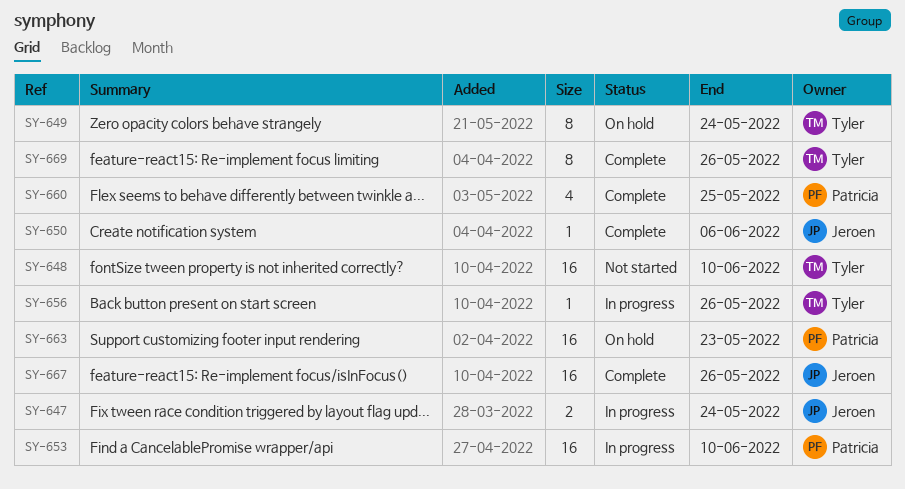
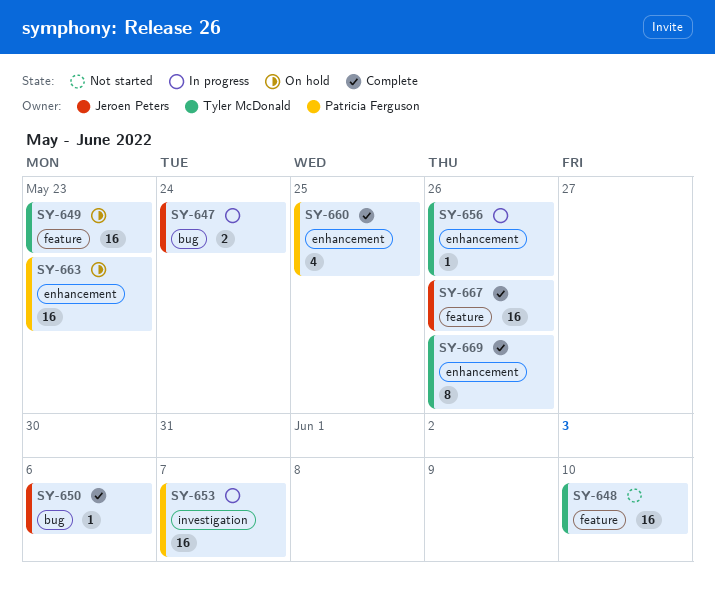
SY-649, estimate: 8 -> 16
SY-649, due: May 24 -> May 23
SY-653, due: Jun 10 -> Jun 7

